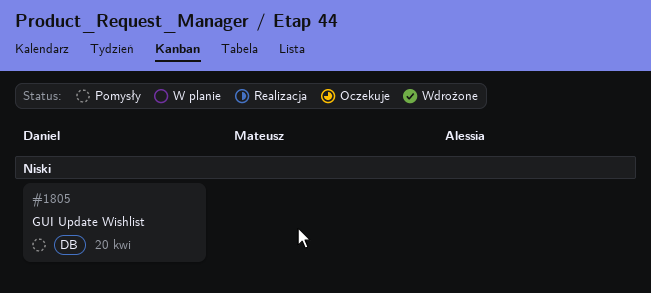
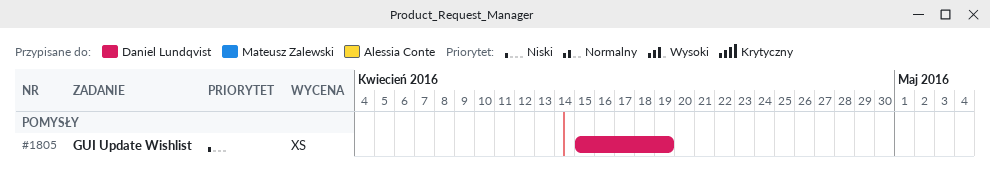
#1805, due: Apr 20 -> Apr 19

